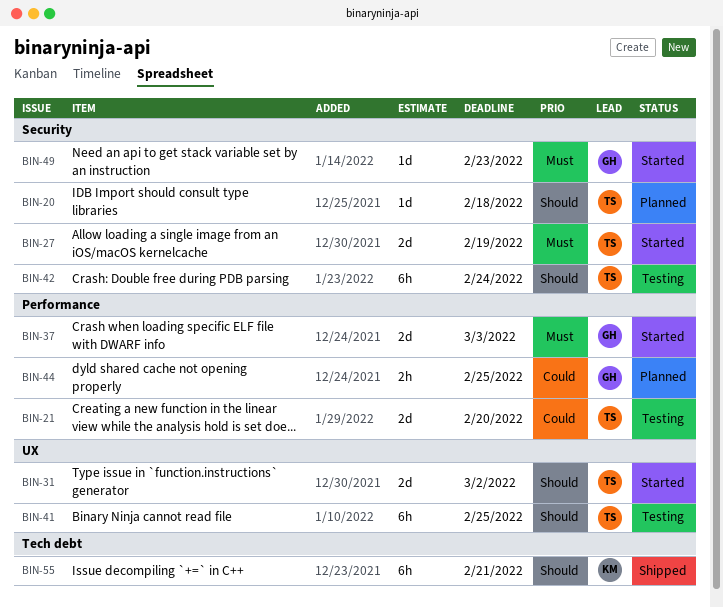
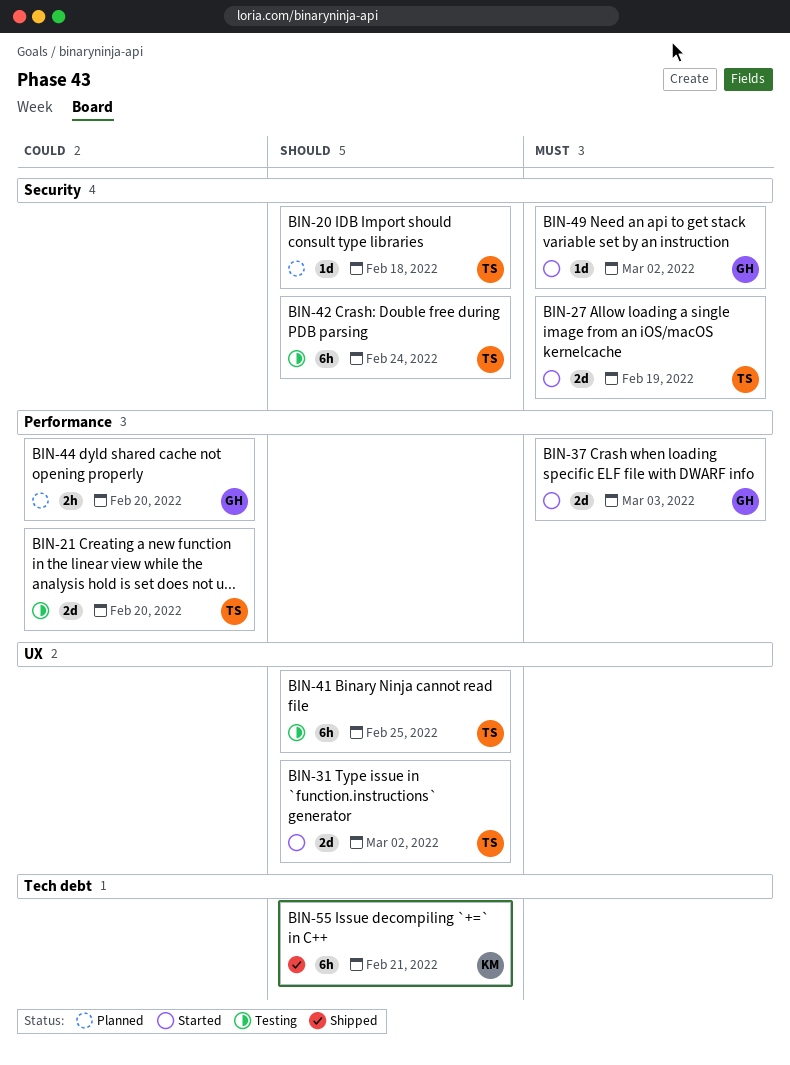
BIN-44, due: Feb 25 -> Feb 20
BIN-49, due: Feb 23 -> Mar 2

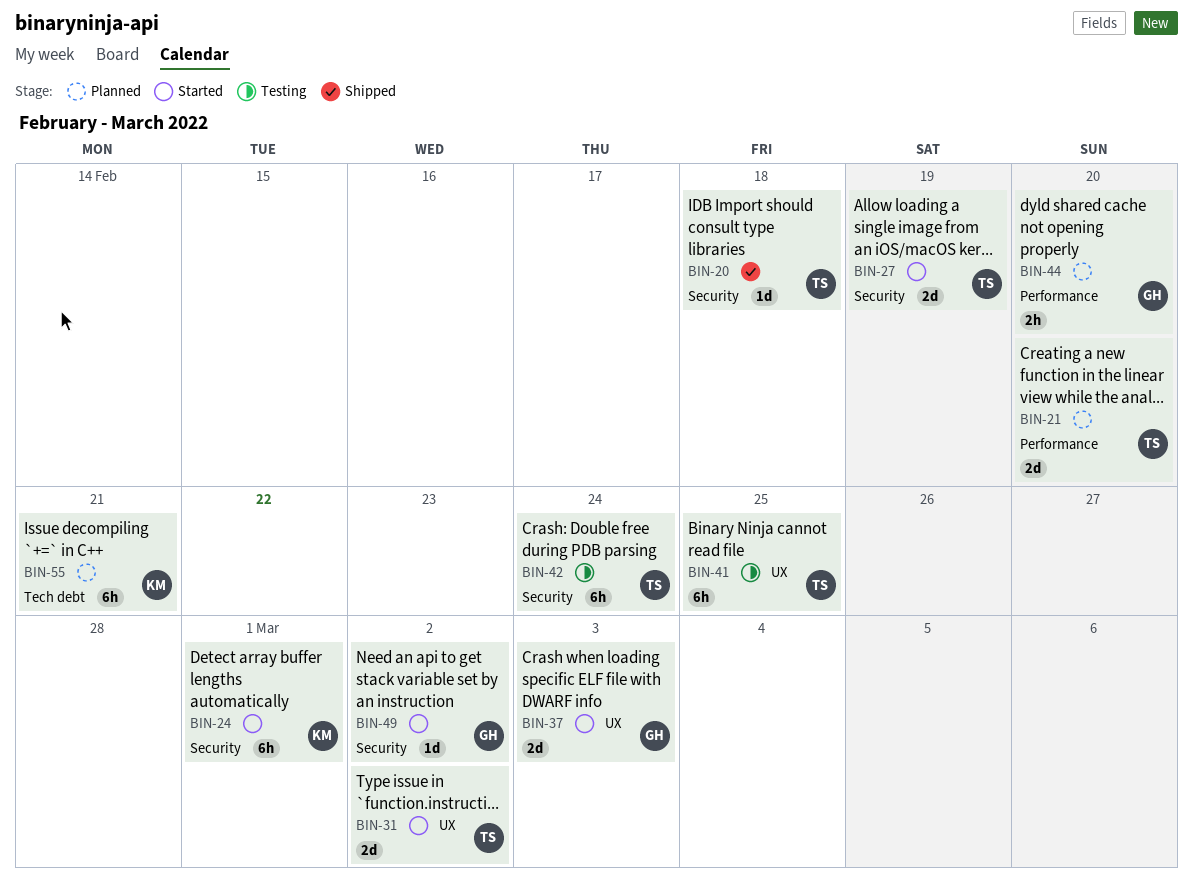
BIN-20, status: Planned -> Shipped
BIN-21, status: Testing -> Planned
BIN-24: none -> present
BIN-37, label: Performance -> UX
BIN-55, status: Shipped -> Planned

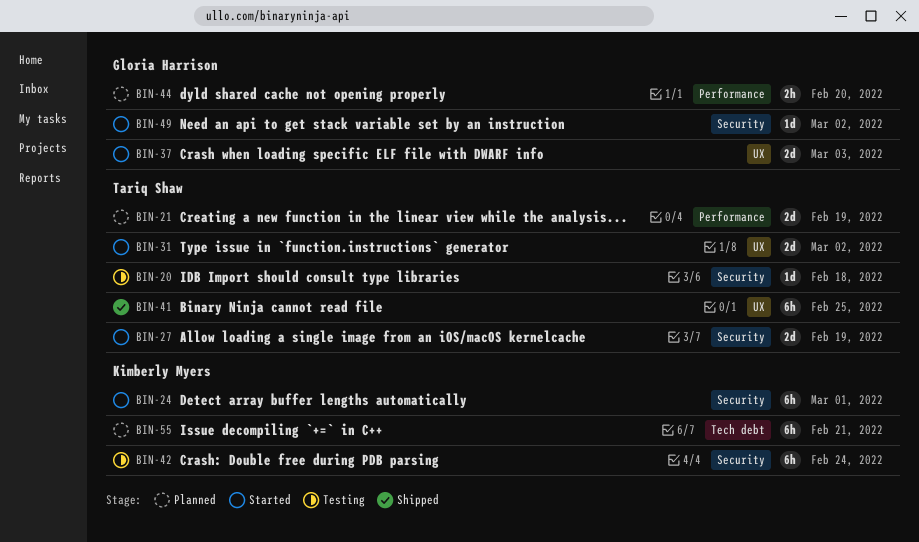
BIN-20, status: Shipped -> Testing
BIN-21, due: Feb 20 -> Feb 19
BIN-41, status: Testing -> Shipped
BIN-42, owner: Tariq Shaw -> Kimberly Myers

